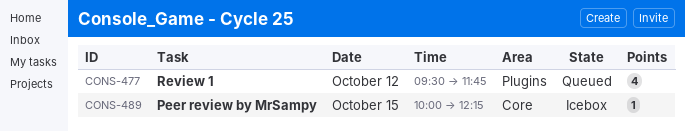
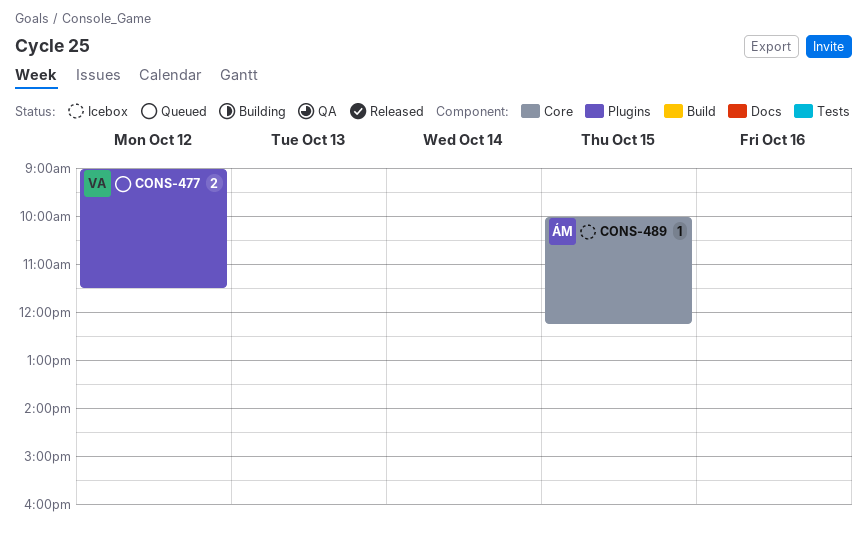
CONS-477, estimate: 4 -> 2
CONS-477, begins: 09:30 -> 09:00
CONS-477, ends: 11:45 -> 11:30

